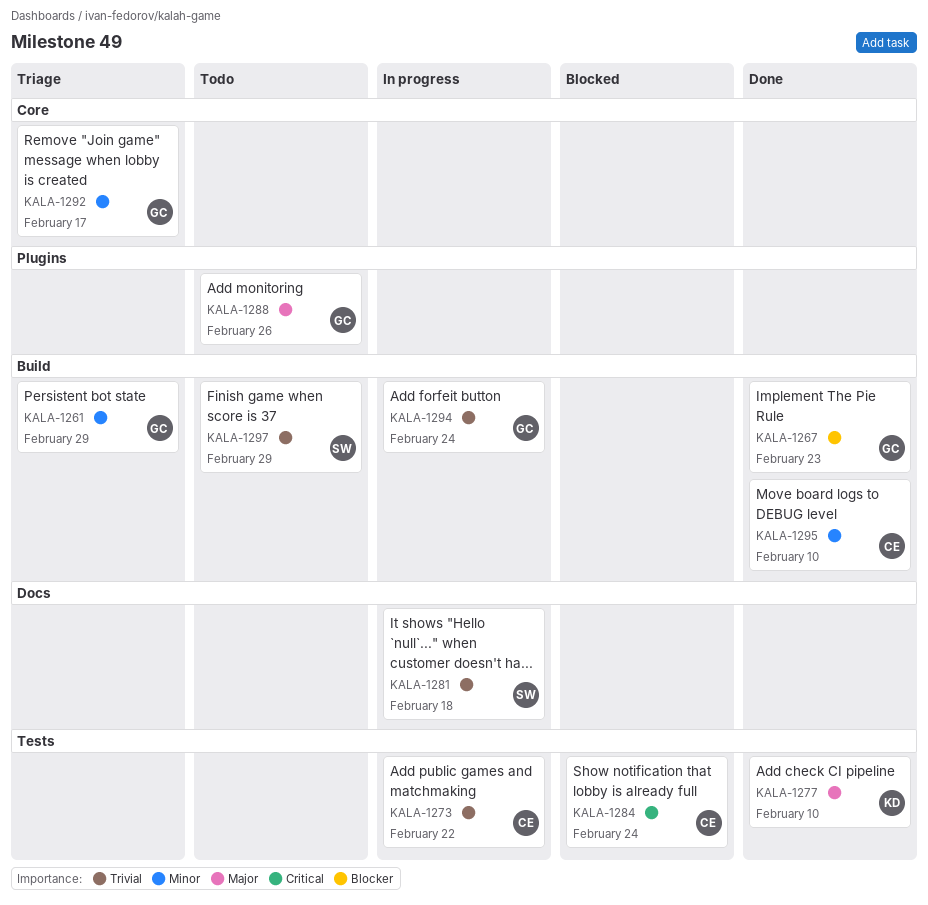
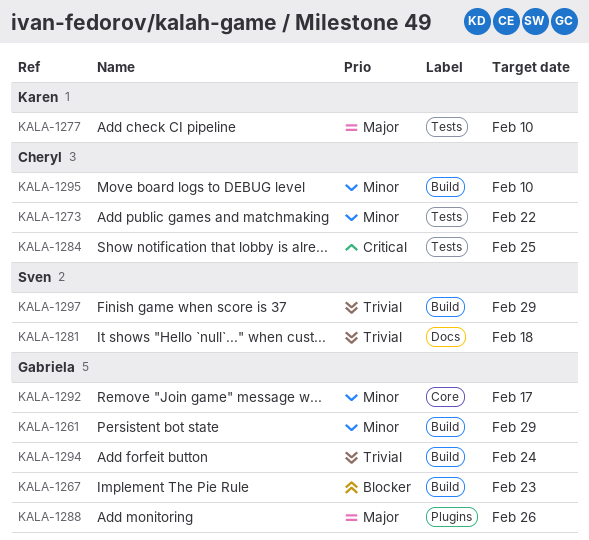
KALA-1273, priority: Trivial -> Minor
KALA-1284, due: Feb 24 -> Feb 25

